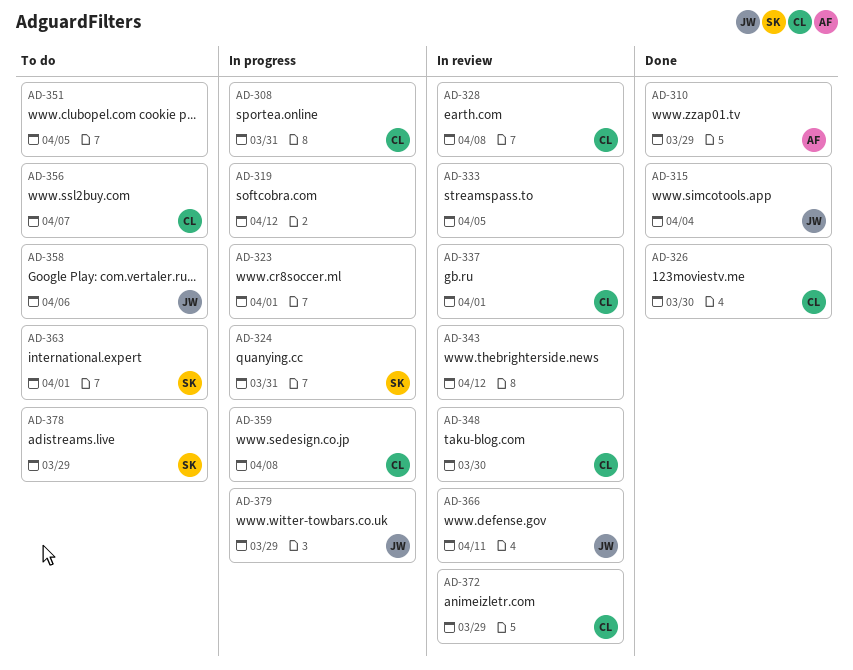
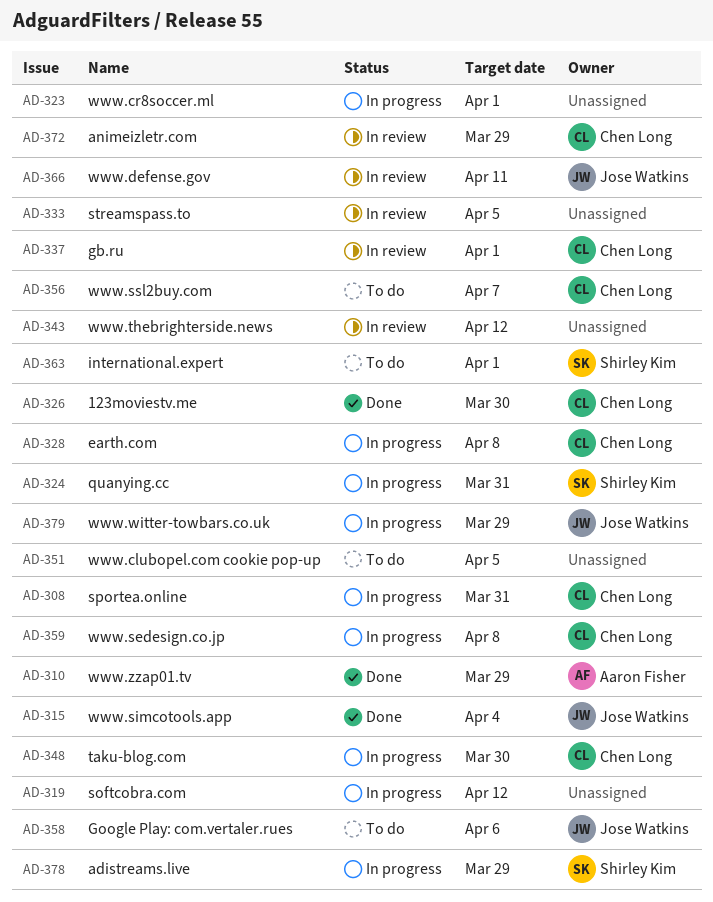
AD-328, status: In review -> In progress
AD-348, status: In review -> In progress
AD-378, status: To do -> In progress

